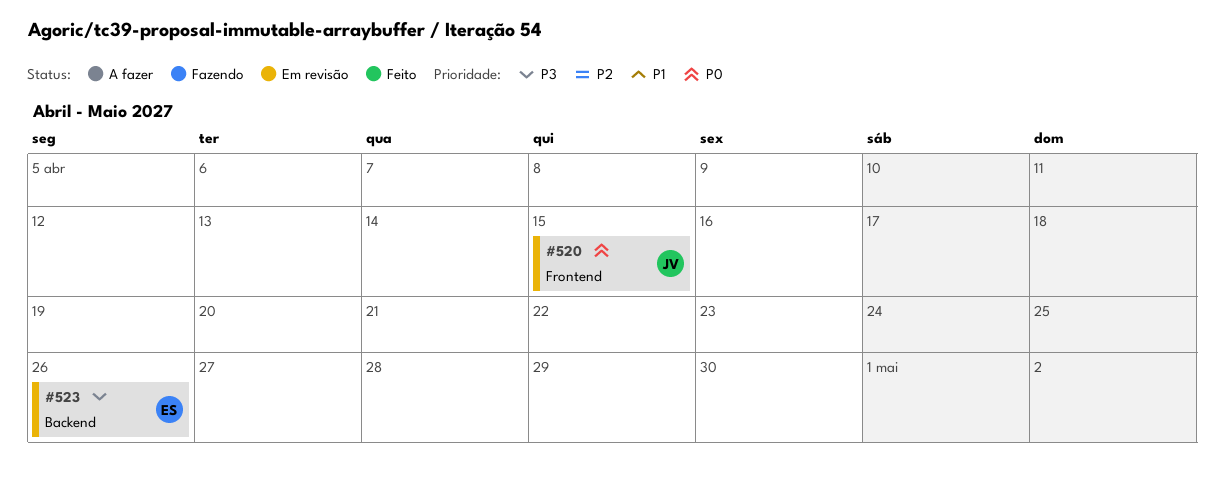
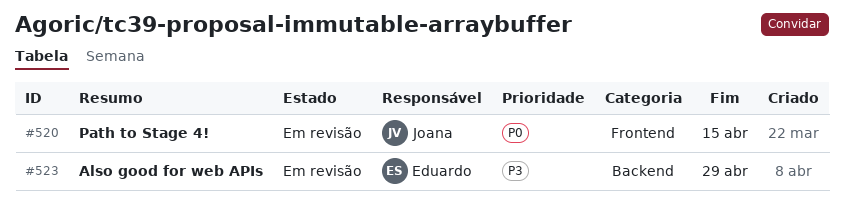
#523, due: Apr 26 -> Apr 29

